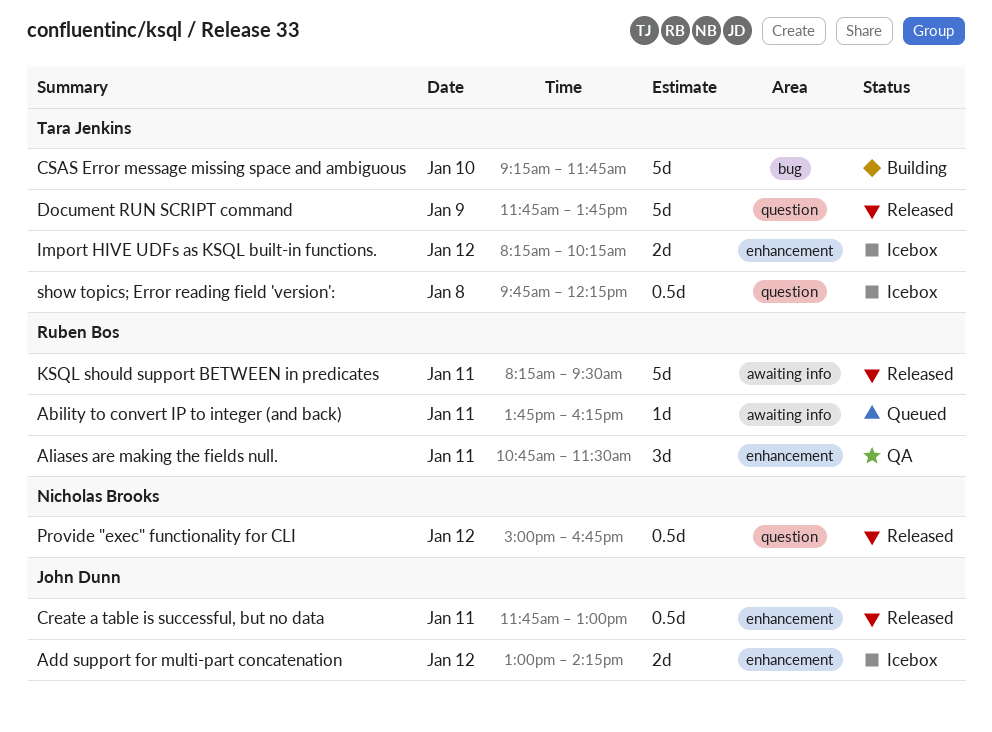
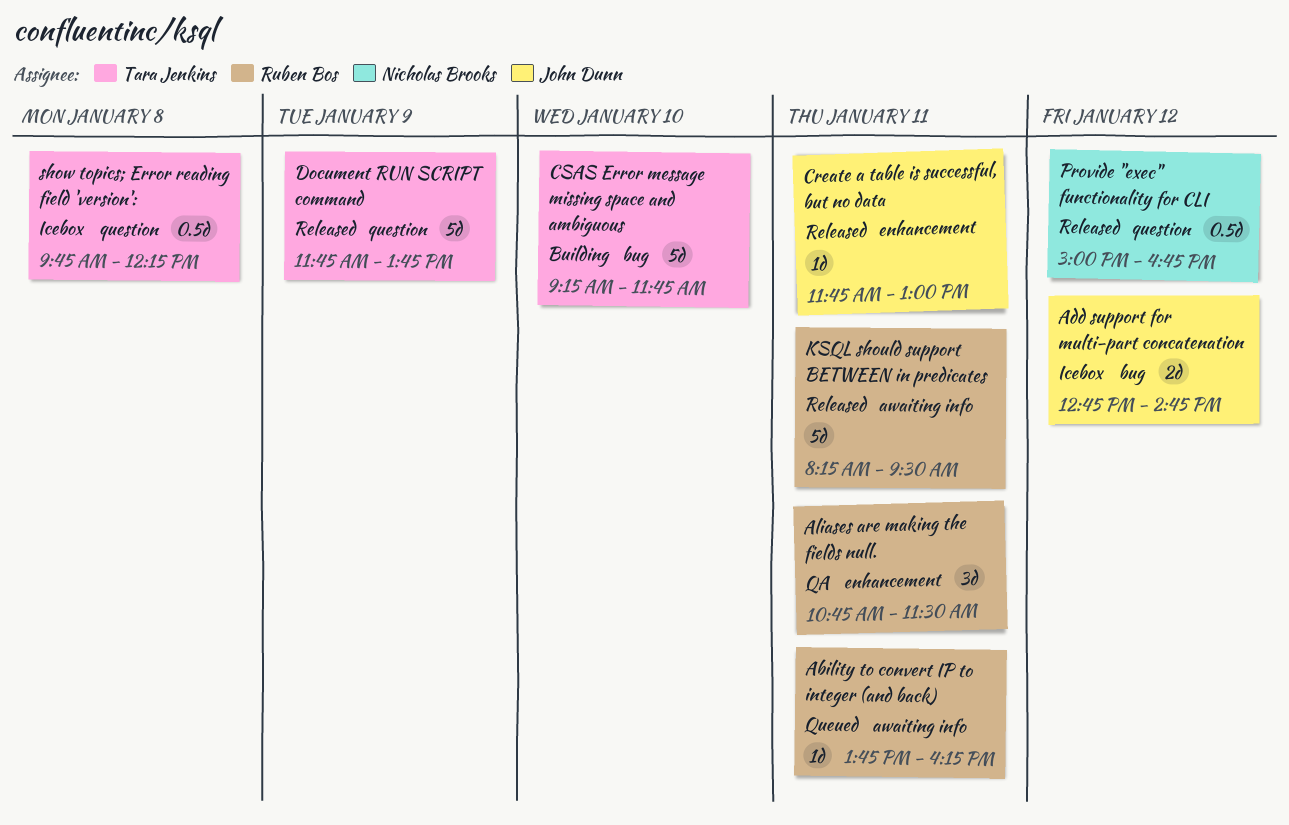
Add support for multi-part concatenation, label: enhancement -> bug
Add support for multi-part concatenation, begins: 13:00 -> 12:45
Add support for multi-part concatenation, ends: 14:15 -> 14:45
Create a table is successful, but no data, estimate: 0.5d -> 1d
Import HIVE UDFs as KSQL built-in functions.: present -> none

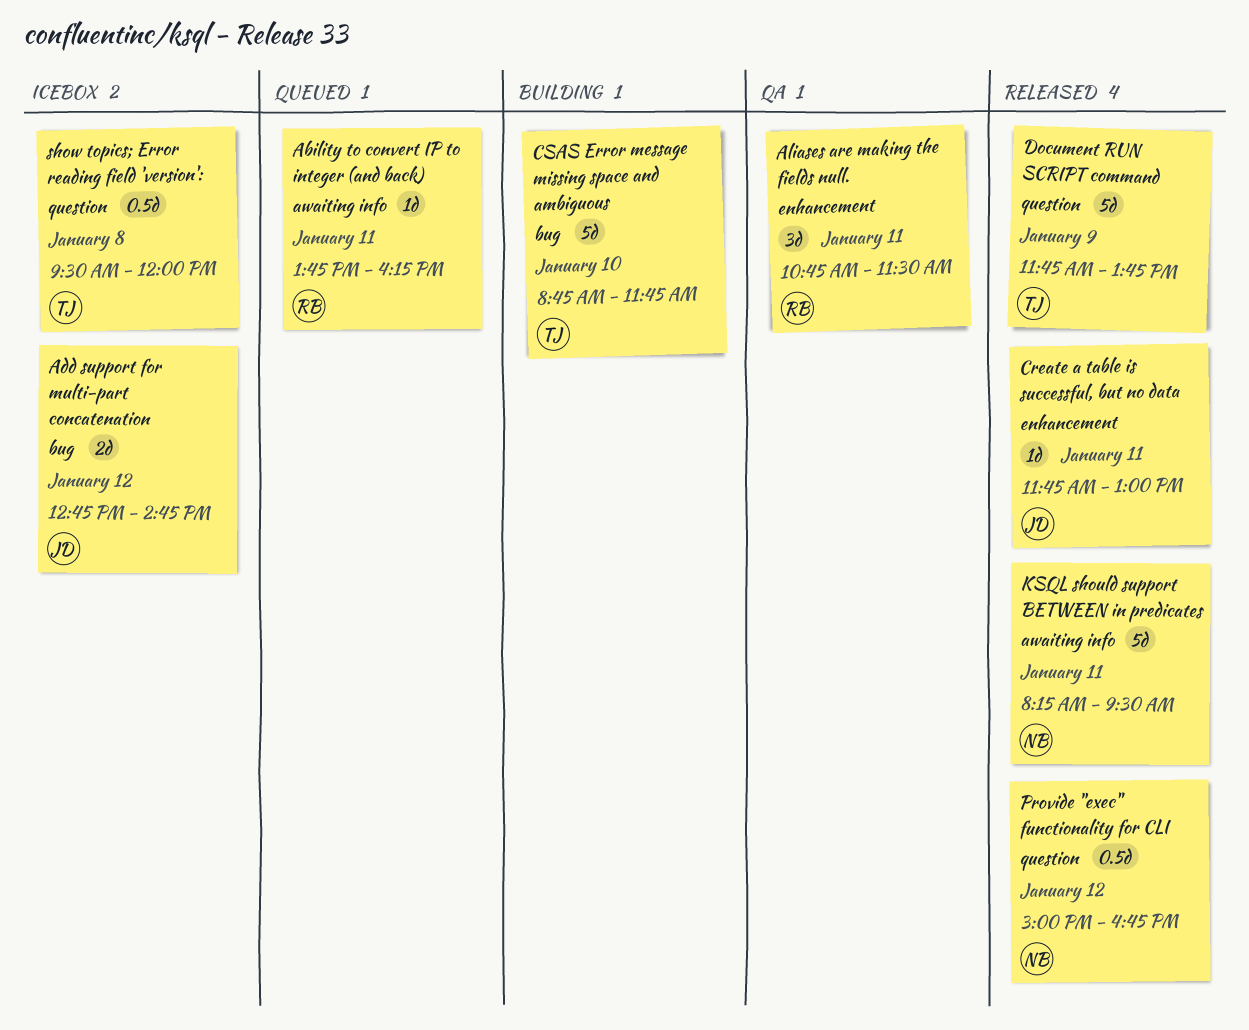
CSAS Error message missing space and ambiguous, begins: 09:15 -> 08:45
KSQL should support BETWEEN in predicates, owner: Ruben Bos -> Nicholas Brooks
show topics; Error reading field 'version':, begins: 09:45 -> 09:30
show topics; Error reading field 'version':, ends: 12:15 -> 12:00

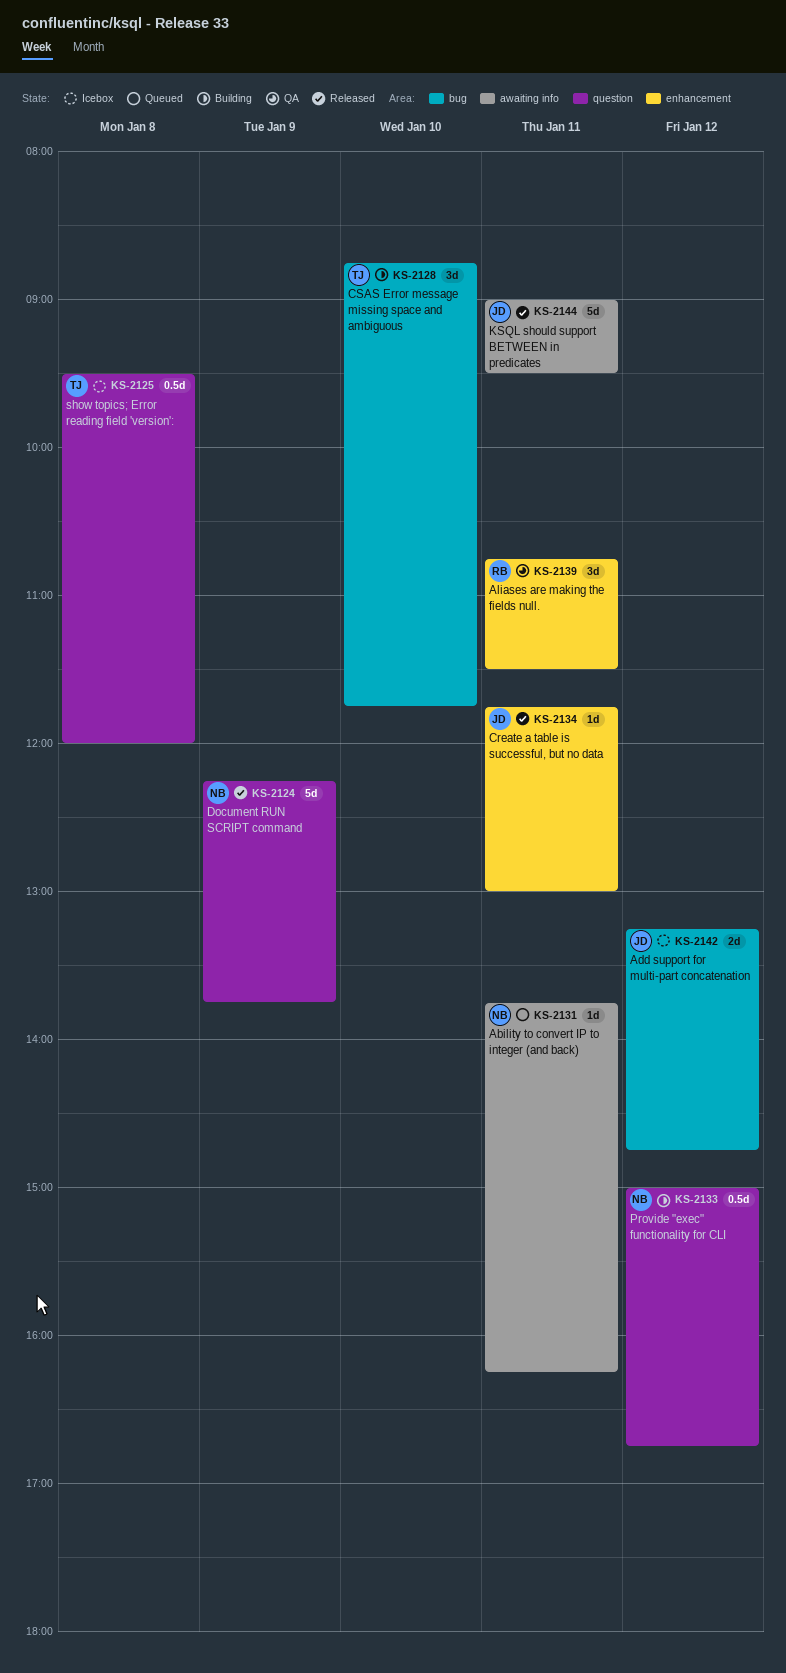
Ability to convert IP to integer (and back), owner: RB -> NB
Add support for multi-part concatenation, begins: 12:45 -> 13:15
CSAS Error message missing space and ambiguous, estimate: 5d -> 3d
Document RUN SCRIPT command, owner: TJ -> NB
Document RUN SCRIPT command, begins: 11:45 -> 12:15
KSQL should support BETWEEN in predicates, owner: NB -> JD
KSQL should support BETWEEN in predicates, begins: 08:15 -> 09:00
Provide "exec" functionality for CLI, status: Released -> Building

